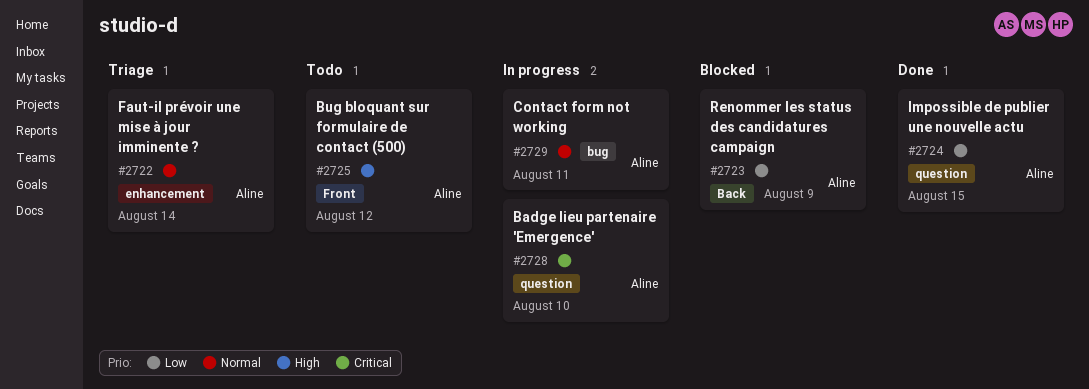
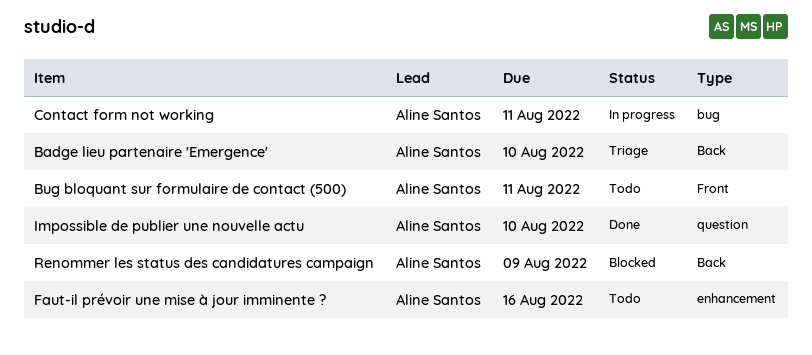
Badge lieu partenaire 'Emergence', status: In progress -> Triage
Badge lieu partenaire 'Emergence', label: question -> Back
Bug bloquant sur formulaire de contact (500), due: Aug 12 -> Aug 11
Faut-il prévoir une mise à jour imminente ?, status: Triage -> Todo
Faut-il prévoir une mise à jour imminente ?, due: Aug 14 -> Aug 16
Impossible de publier une nouvelle actu, due: Aug 15 -> Aug 10

